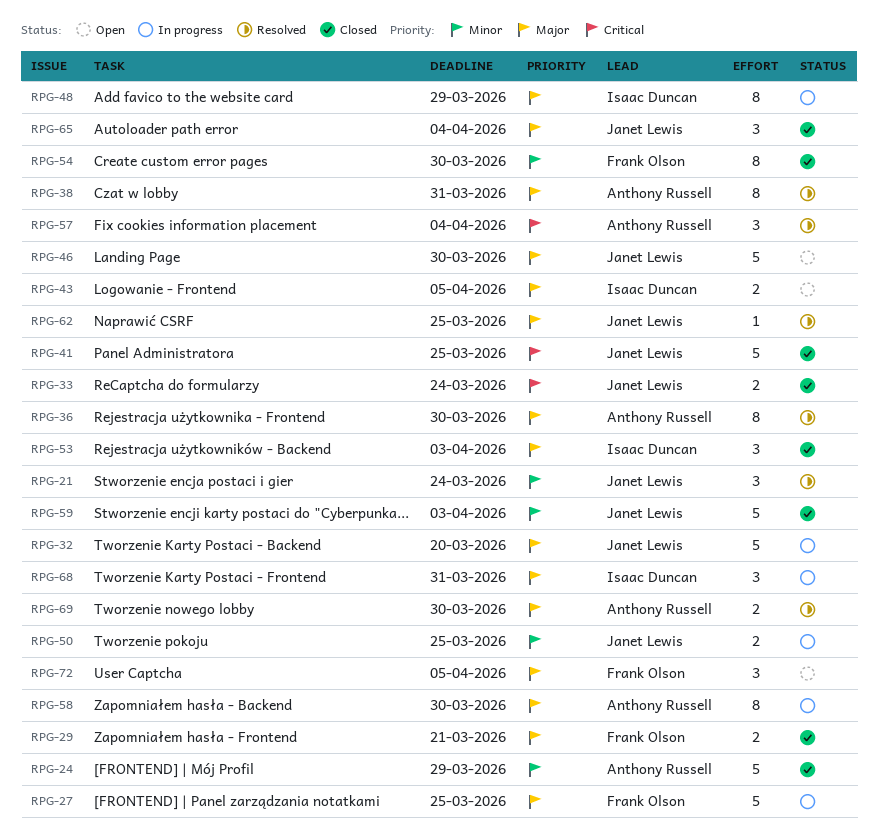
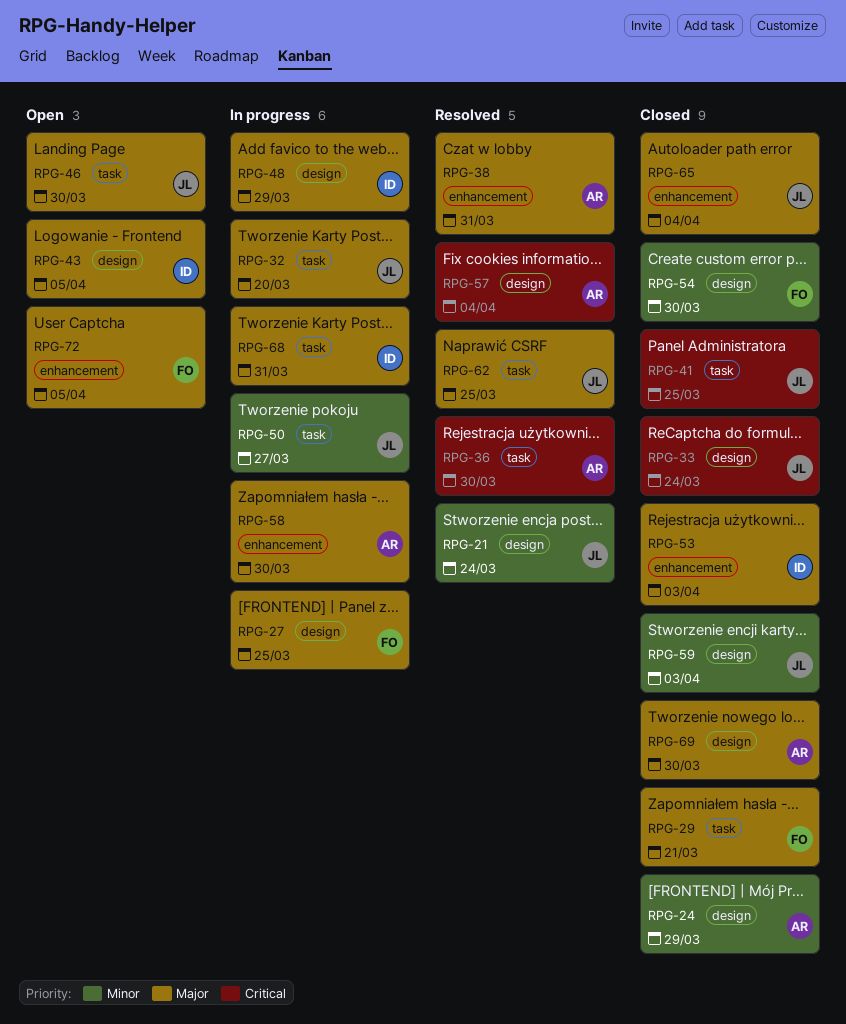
RPG-36, priority: Major -> Critical
RPG-50, due: Mar 25 -> Mar 27
RPG-69, status: Resolved -> Closed

